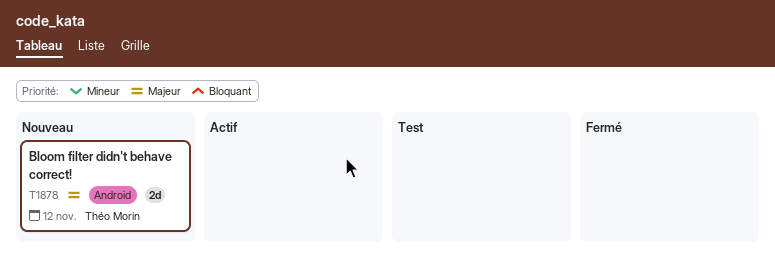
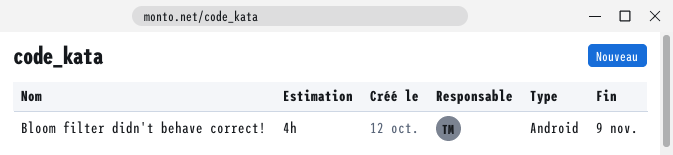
Bloom filter didn't behave correct!, estimate: 2d -> 4h
Bloom filter didn't behave correct!, due: Nov 12 -> Nov 9

